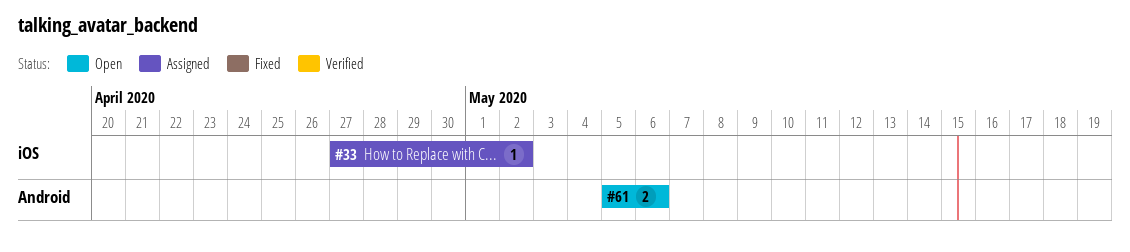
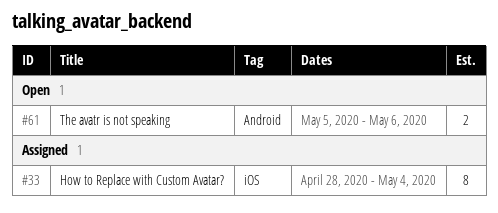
#33, estimate: 1 -> 8
#33, start: Apr 27 -> Apr 28
#33, due: May 2 -> May 4

